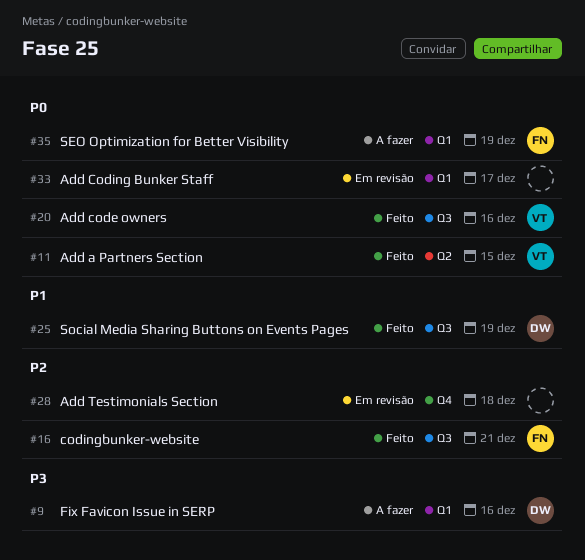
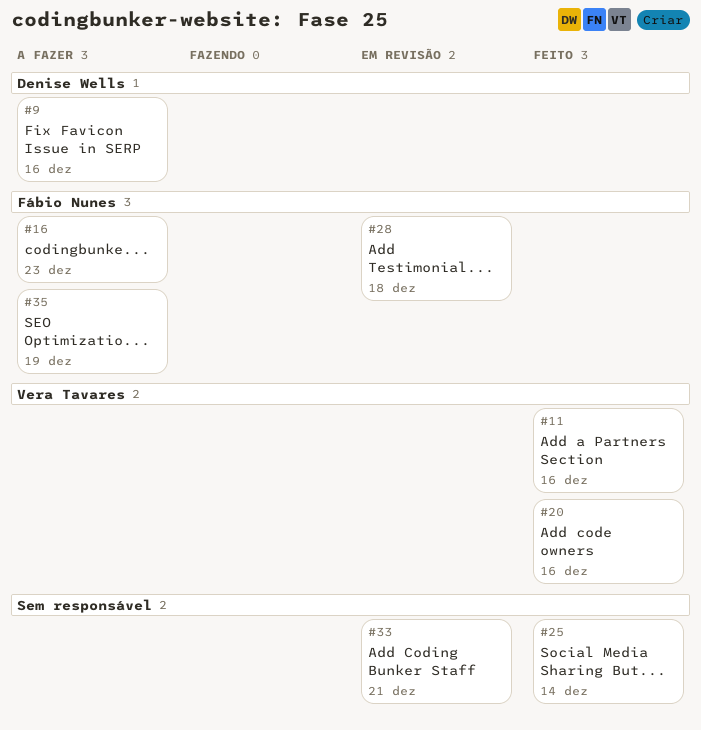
#11, due: Dec 15 -> Dec 16
#16, status: Feito -> A fazer
#16, due: Dec 21 -> Dec 23
#25, owner: Denise Wells -> none
#25, due: Dec 19 -> Dec 14
#28, owner: none -> Fábio Nunes
#33, due: Dec 17 -> Dec 21

